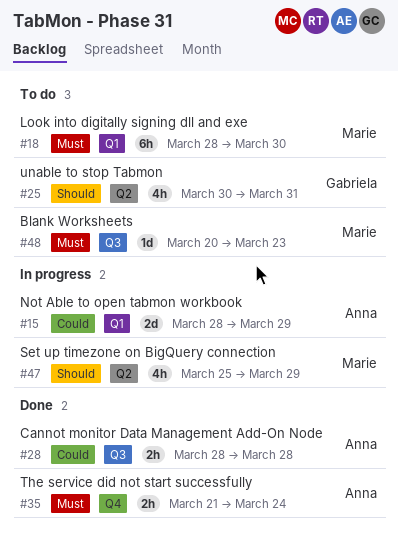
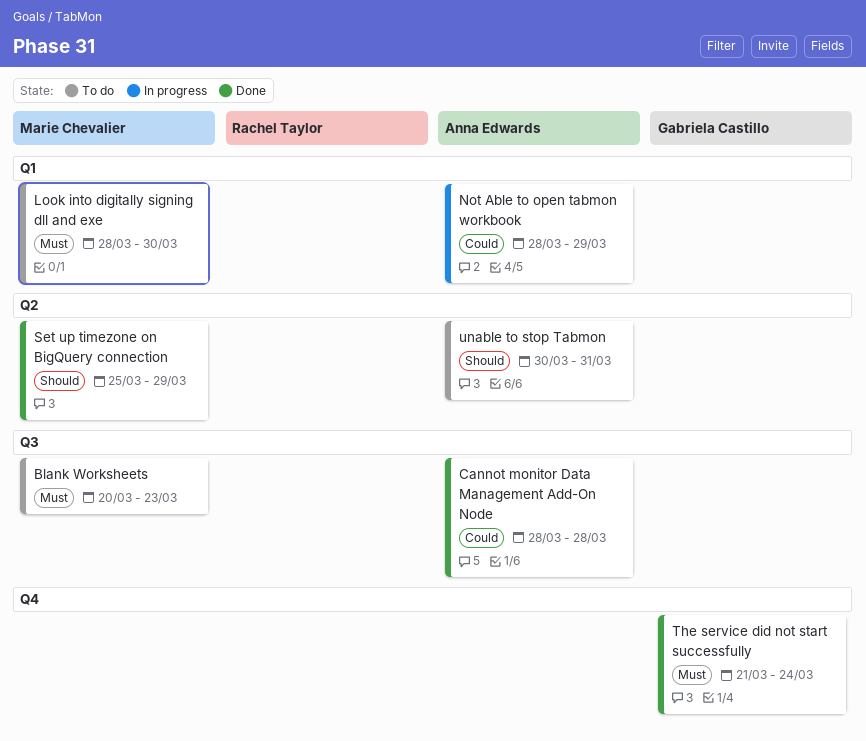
Set up timezone on BigQuery connection, status: In progress -> Done
The service did not start successfully, owner: Anna Edwards -> Gabriela Castillo
unable to stop Tabmon, owner: Gabriela Castillo -> Anna Edwards

